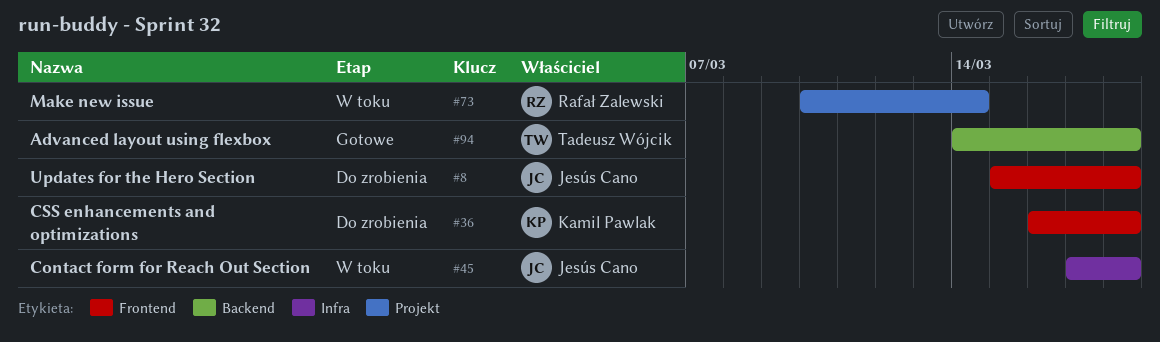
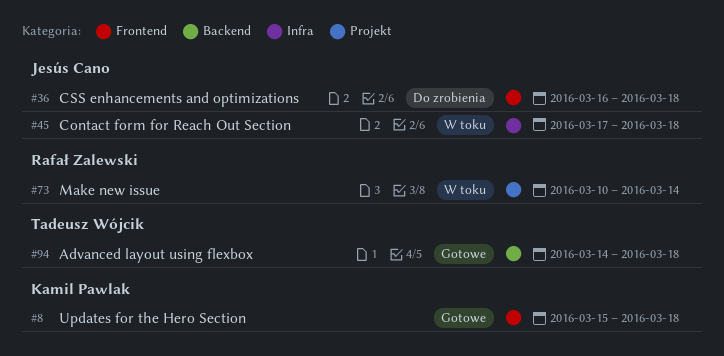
#8, status: Do zrobienia -> Gotowe
#8, owner: Jesús Cano -> Kamil Pawlak
#36, owner: Kamil Pawlak -> Jesús Cano

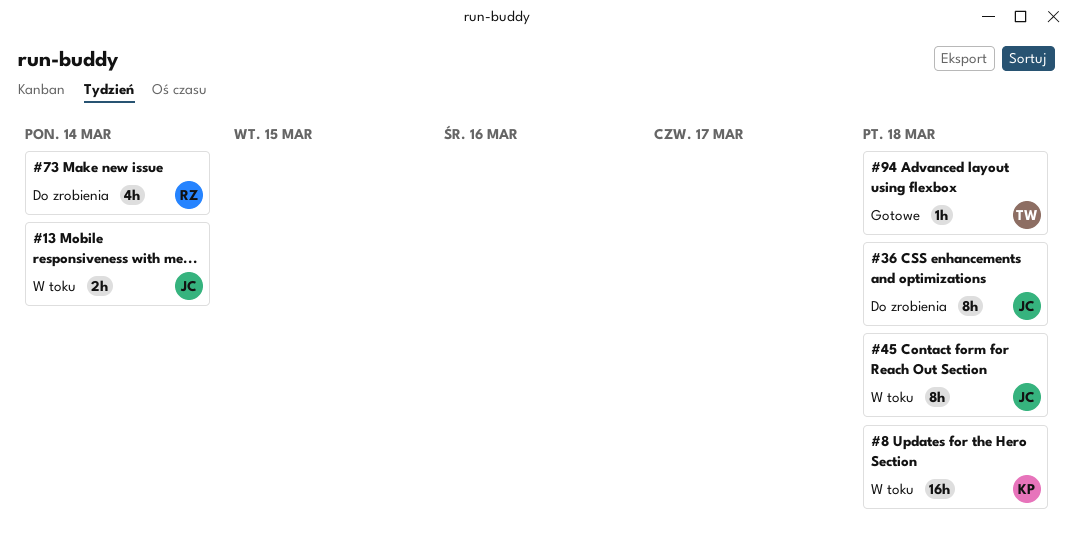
#8, status: Gotowe -> W toku
#13: none -> present
#73, status: W toku -> Do zrobienia

